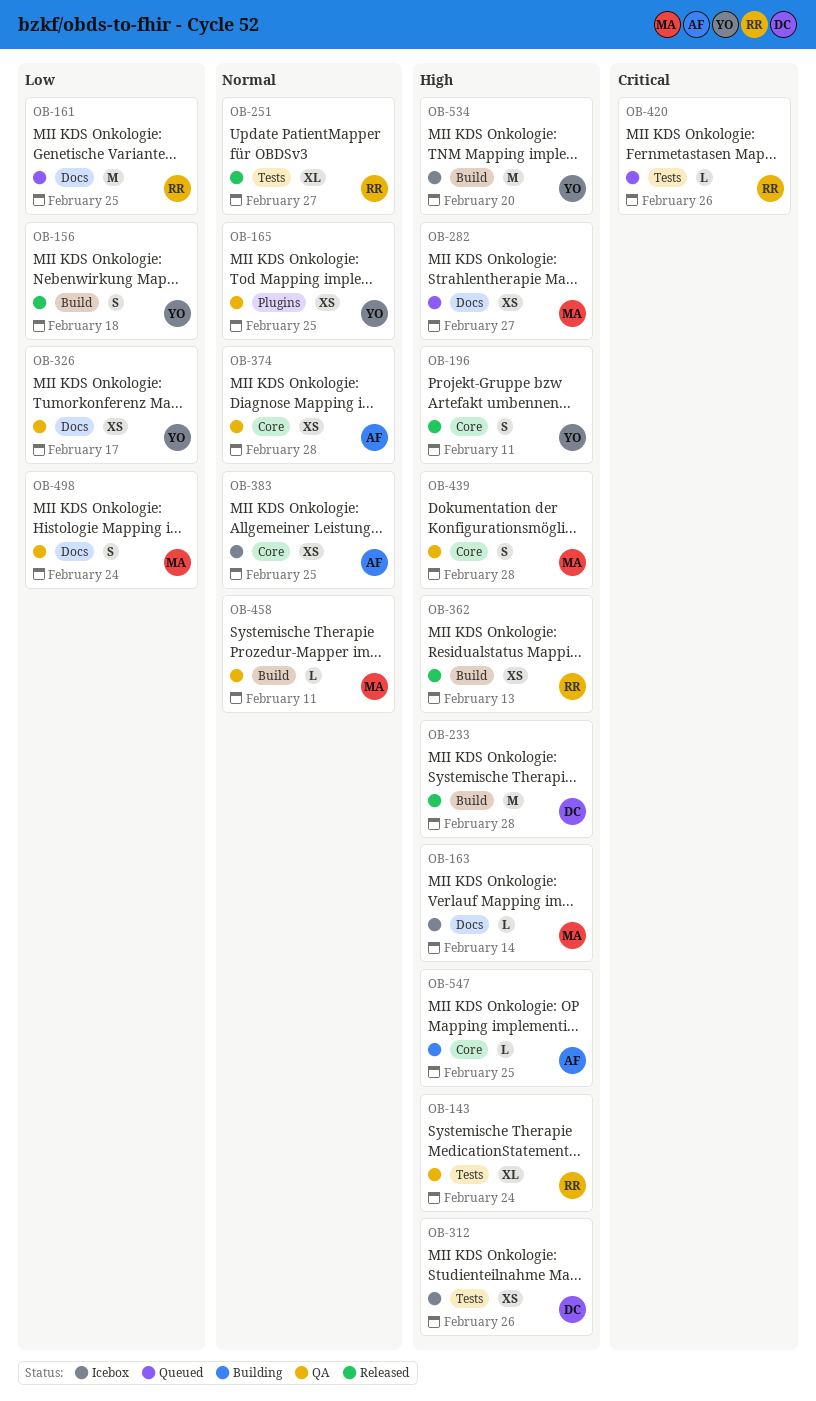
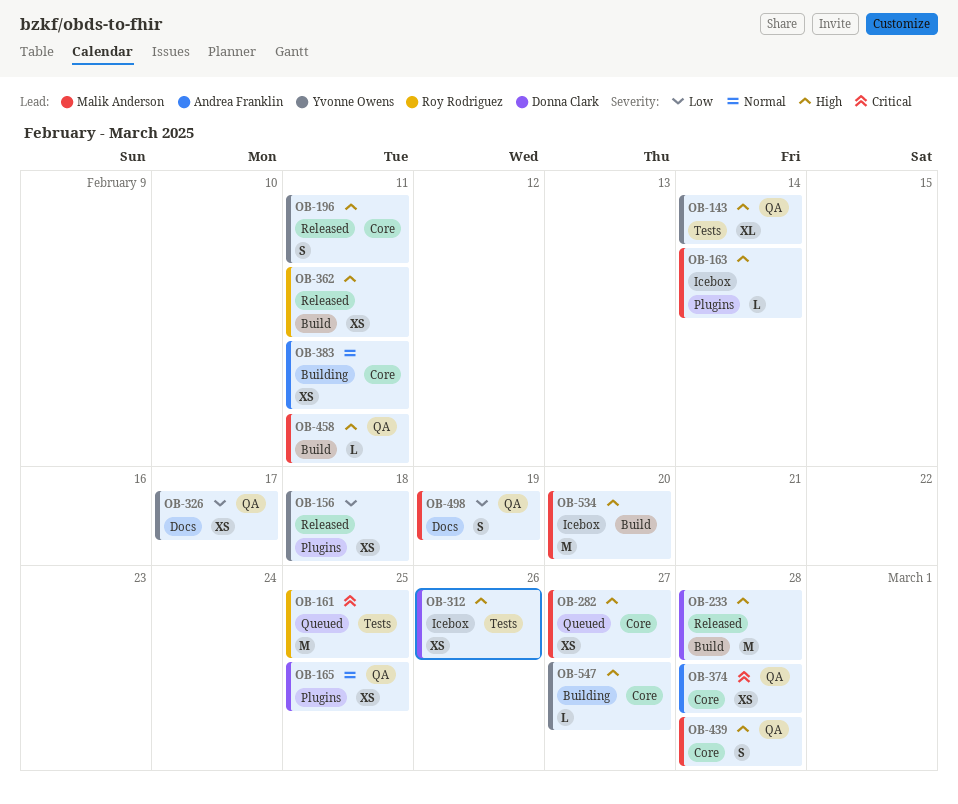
OB-143, owner: Roy Rodriguez -> Yvonne Owens
OB-143, due: Feb 24 -> Feb 14
OB-156, label: Build -> Plugins
OB-156, estimate: S -> XS
OB-161, priority: Low -> Critical
OB-161, label: Docs -> Tests
OB-163, label: Docs -> Plugins
OB-165, owner: Yvonne Owens -> Donna Clark
OB-251: present -> none
OB-282, label: Docs -> Core
OB-362, due: Feb 13 -> Feb 11
OB-374, priority: Normal -> Critical
OB-383, status: Icebox -> Building
OB-383, due: Feb 25 -> Feb 11
OB-420: present -> none
OB-458, priority: Normal -> High
OB-498, due: Feb 24 -> Feb 19
OB-534, owner: Yvonne Owens -> Malik Anderson
OB-547, owner: Andrea Franklin -> Yvonne Owens
OB-547, due: Feb 25 -> Feb 27

